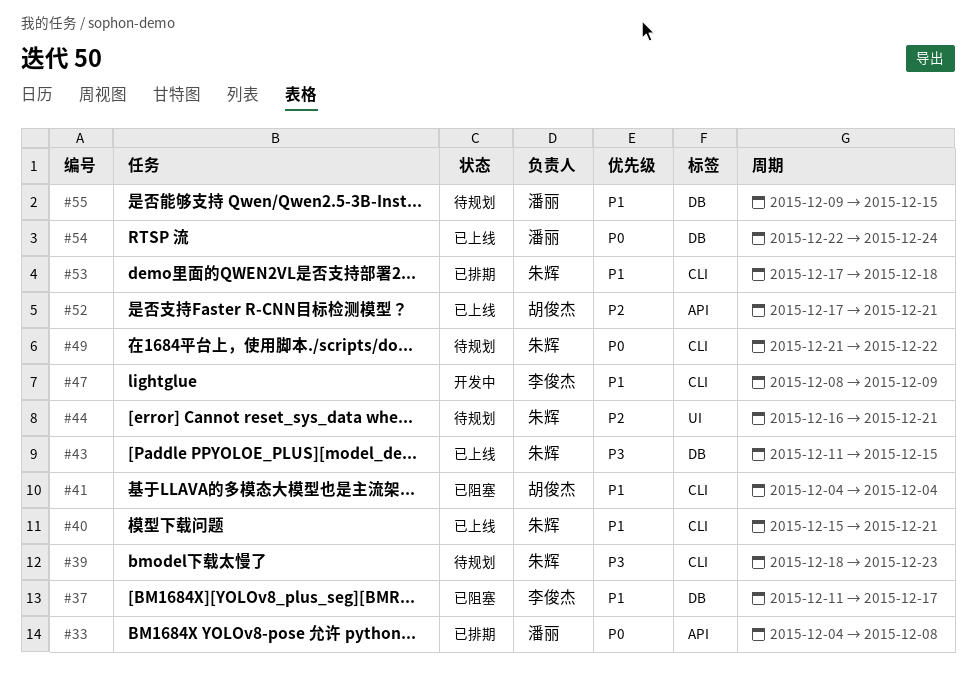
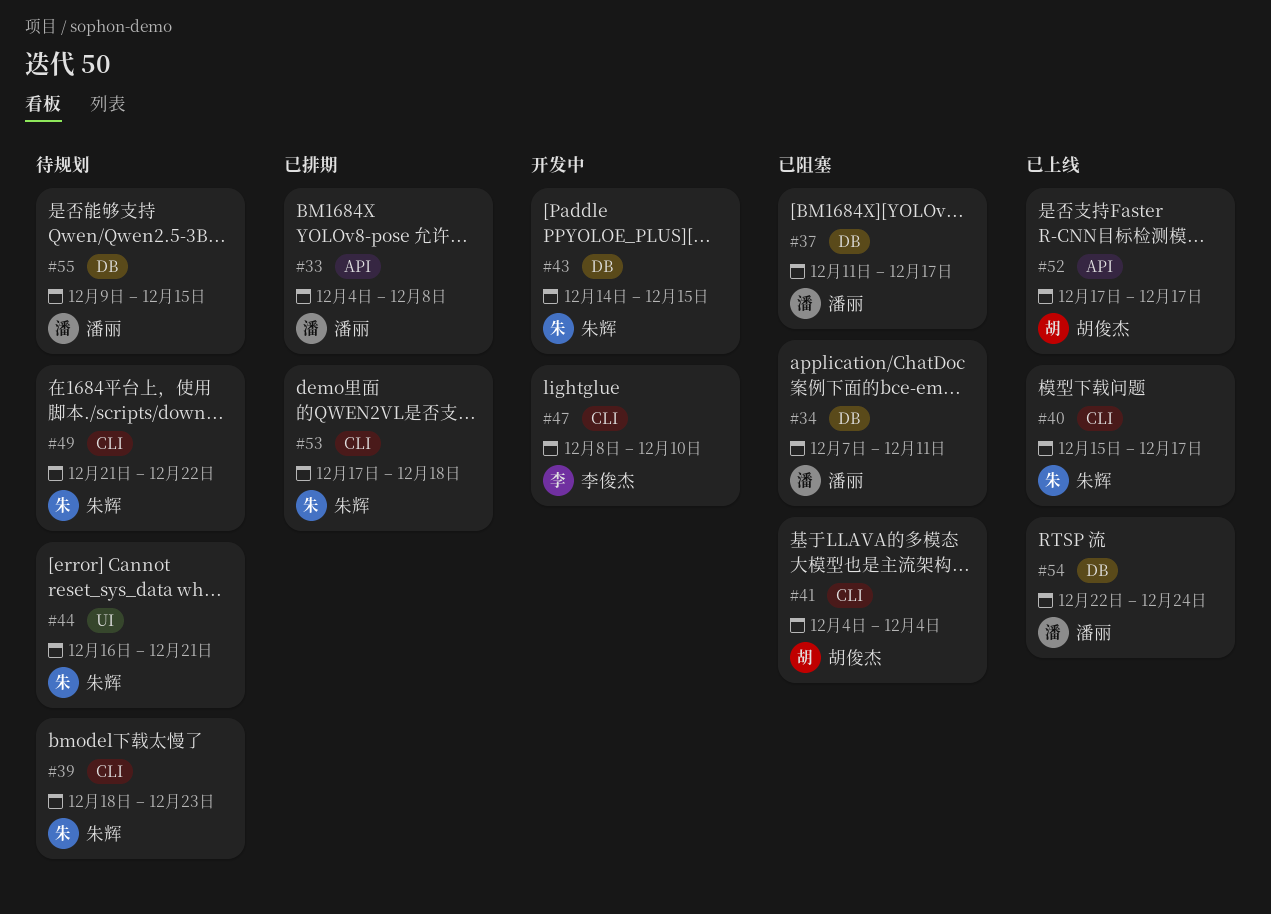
#34: none -> present
#37, owner: 李俊杰 -> 潘丽
#40, due: Dec 21 -> Dec 17
#43, status: 已上线 -> 开发中
#43, start: Dec 11 -> Dec 14
#47, due: Dec 9 -> Dec 10
#52, due: Dec 21 -> Dec 17

